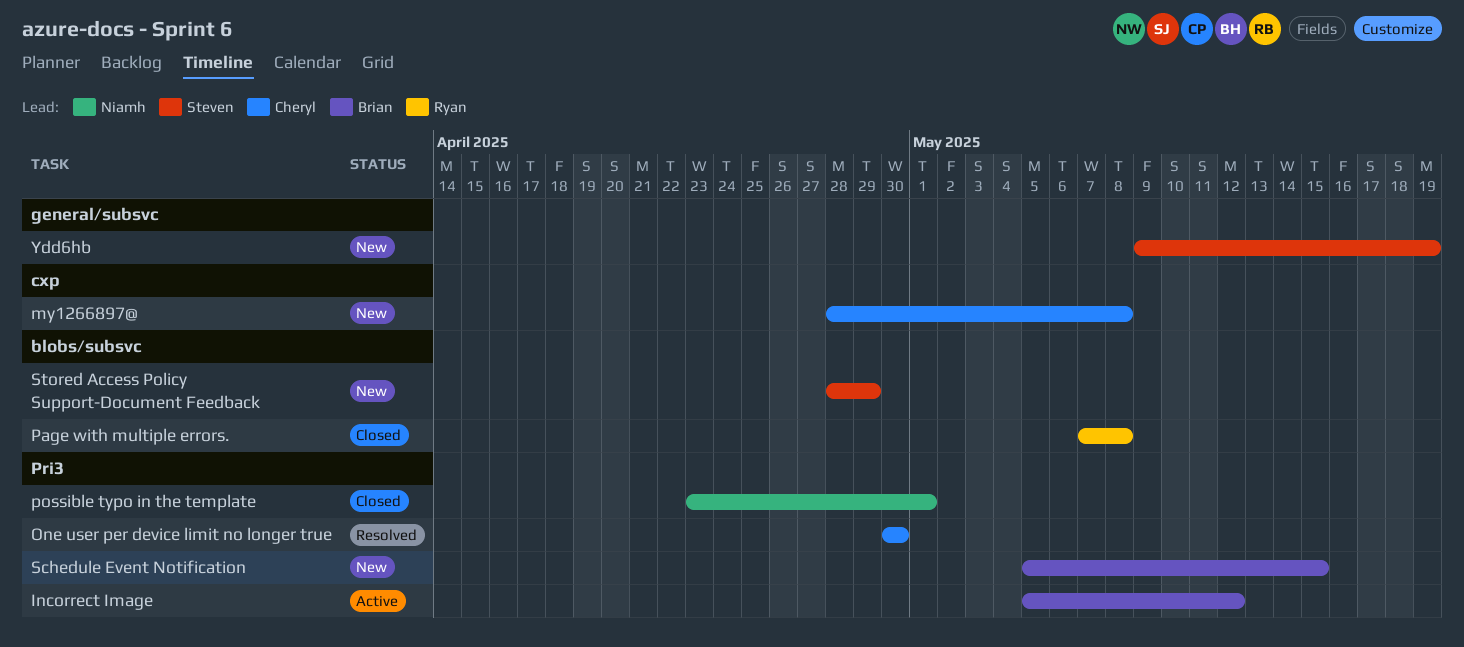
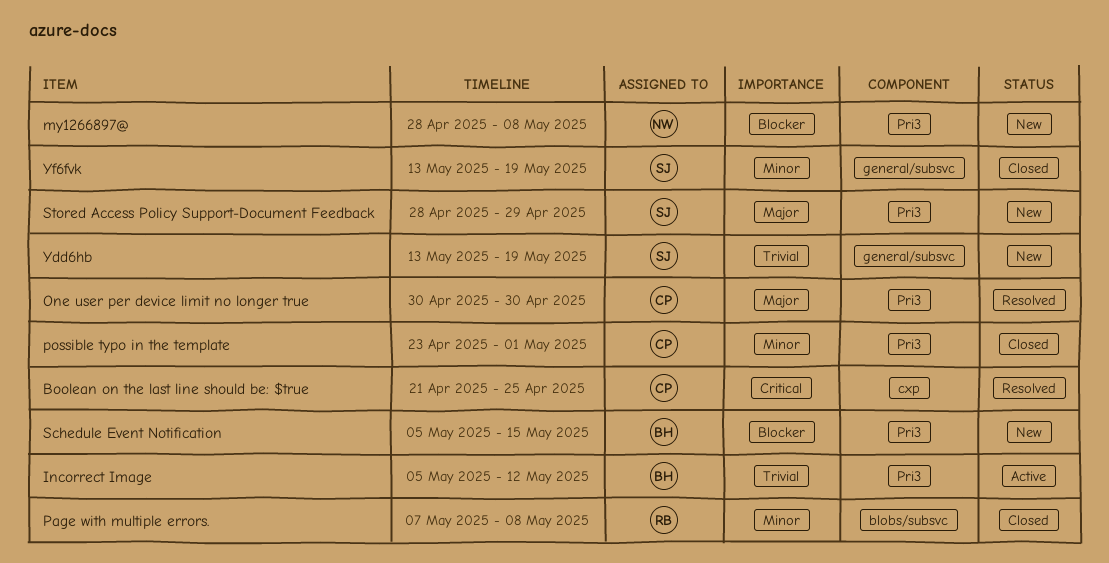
Boolean on the last line should be: $true: none -> present
my1266897@, owner: Cheryl -> Niamh
my1266897@, label: cxp -> Pri3
possible typo in the template, owner: Niamh -> Cheryl
Stored Access Policy Support-Document Feedback, label: blobs/subsvc -> Pri3
Ydd6hb, start: May 9 -> May 13
Yf6fvk: none -> present

